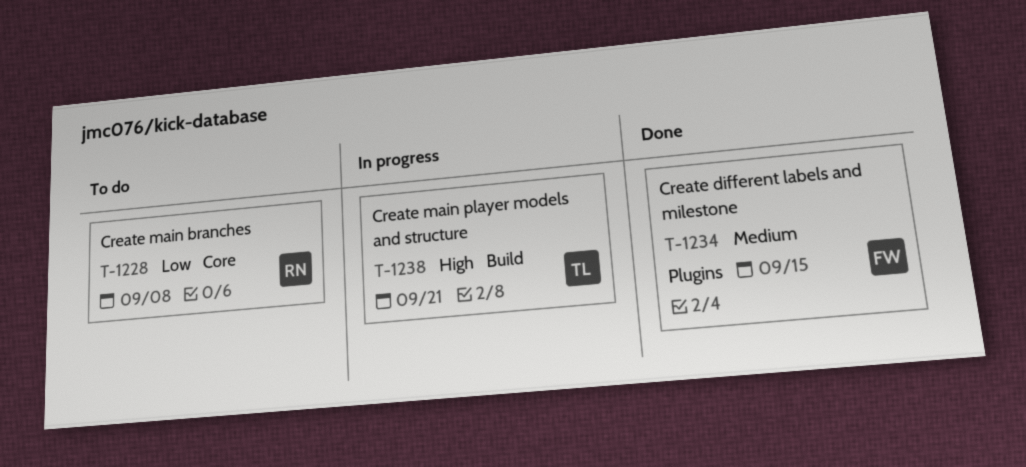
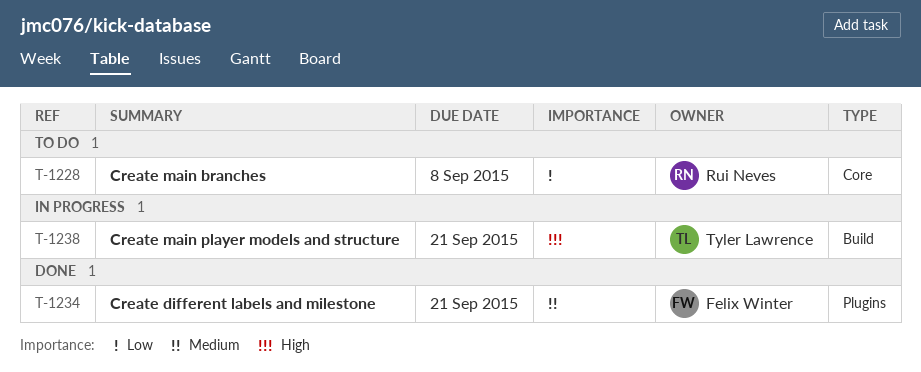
T-1234, due: Sep 15 -> Sep 21

